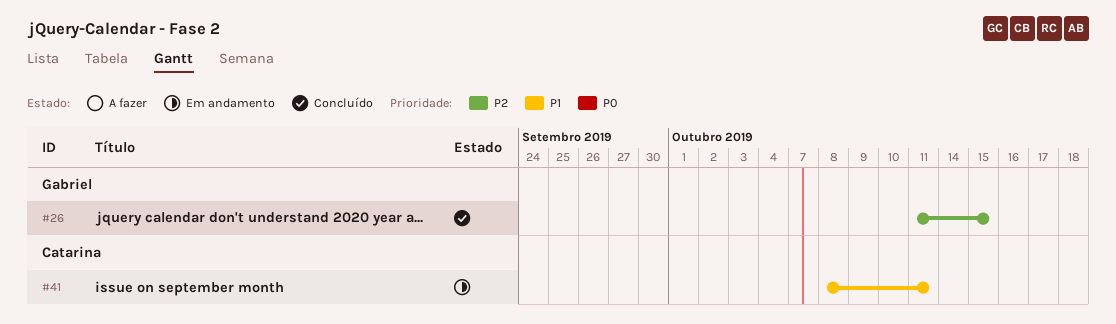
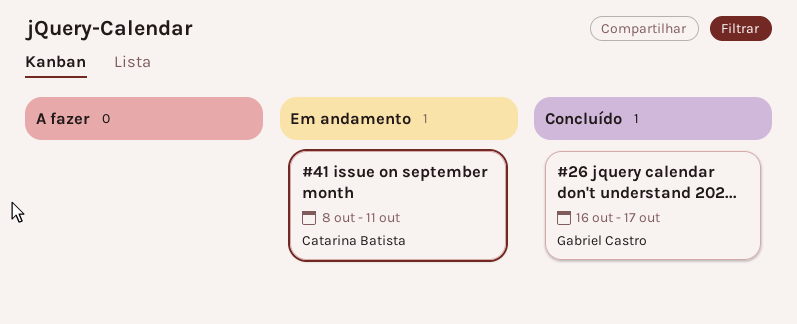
#26, start: Oct 11 -> Oct 16
#26, due: Oct 15 -> Oct 17

